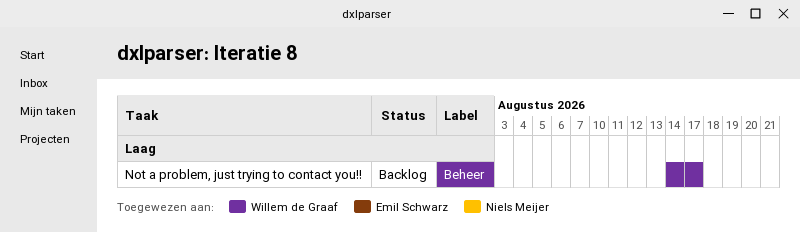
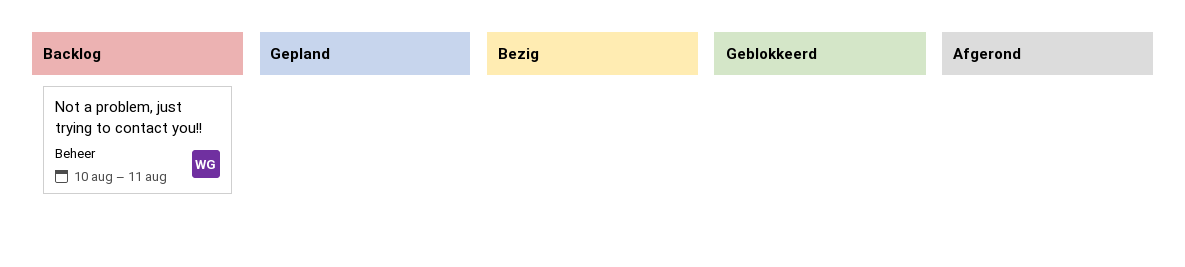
Not a problem, just trying to contact you!!, start: Aug 14 -> Aug 10
Not a problem, just trying to contact you!!, due: Aug 17 -> Aug 11

